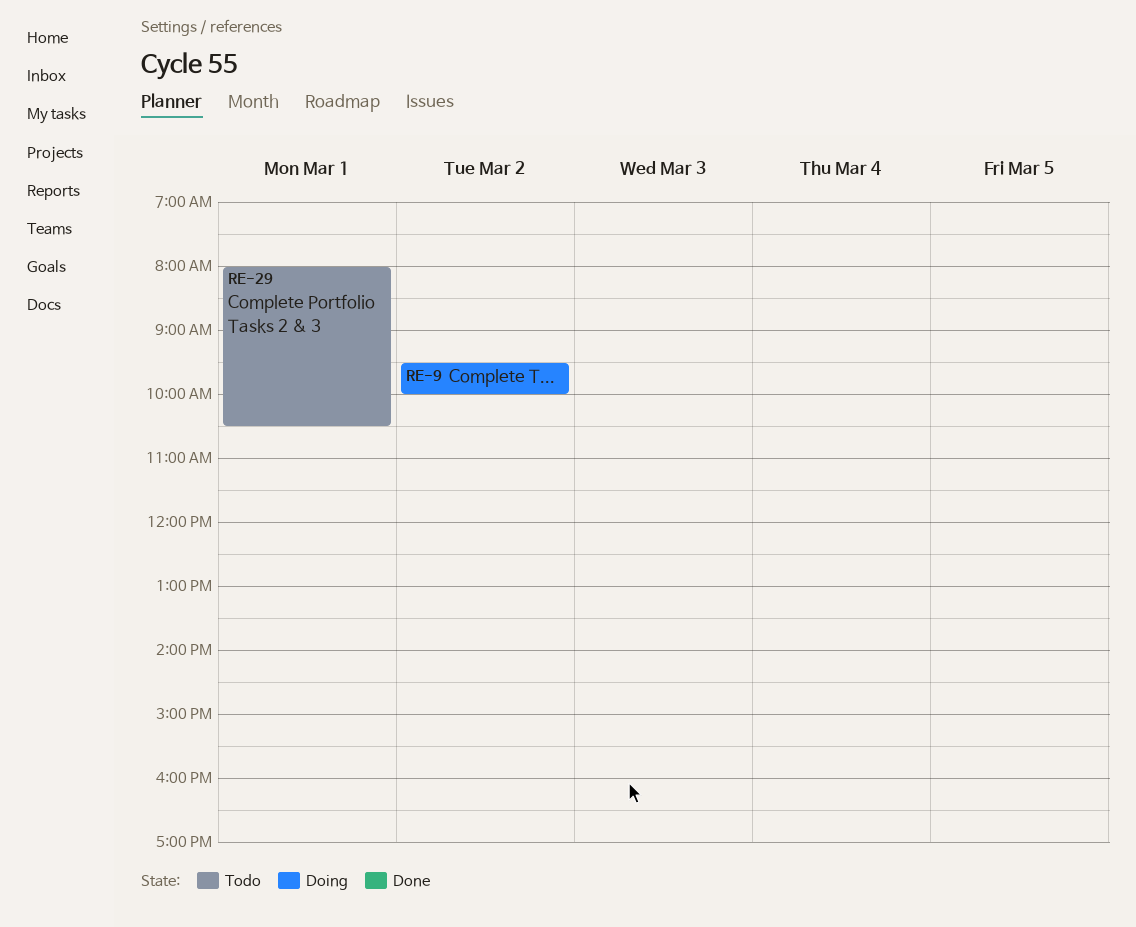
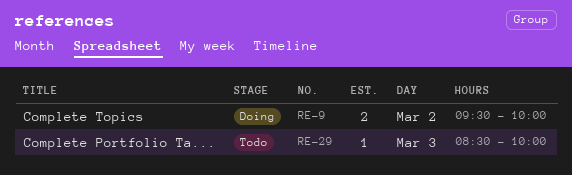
RE-29, day: Mar 1 -> Mar 3
RE-29, begins: 08:00 -> 08:30
RE-29, ends: 10:30 -> 10:00

